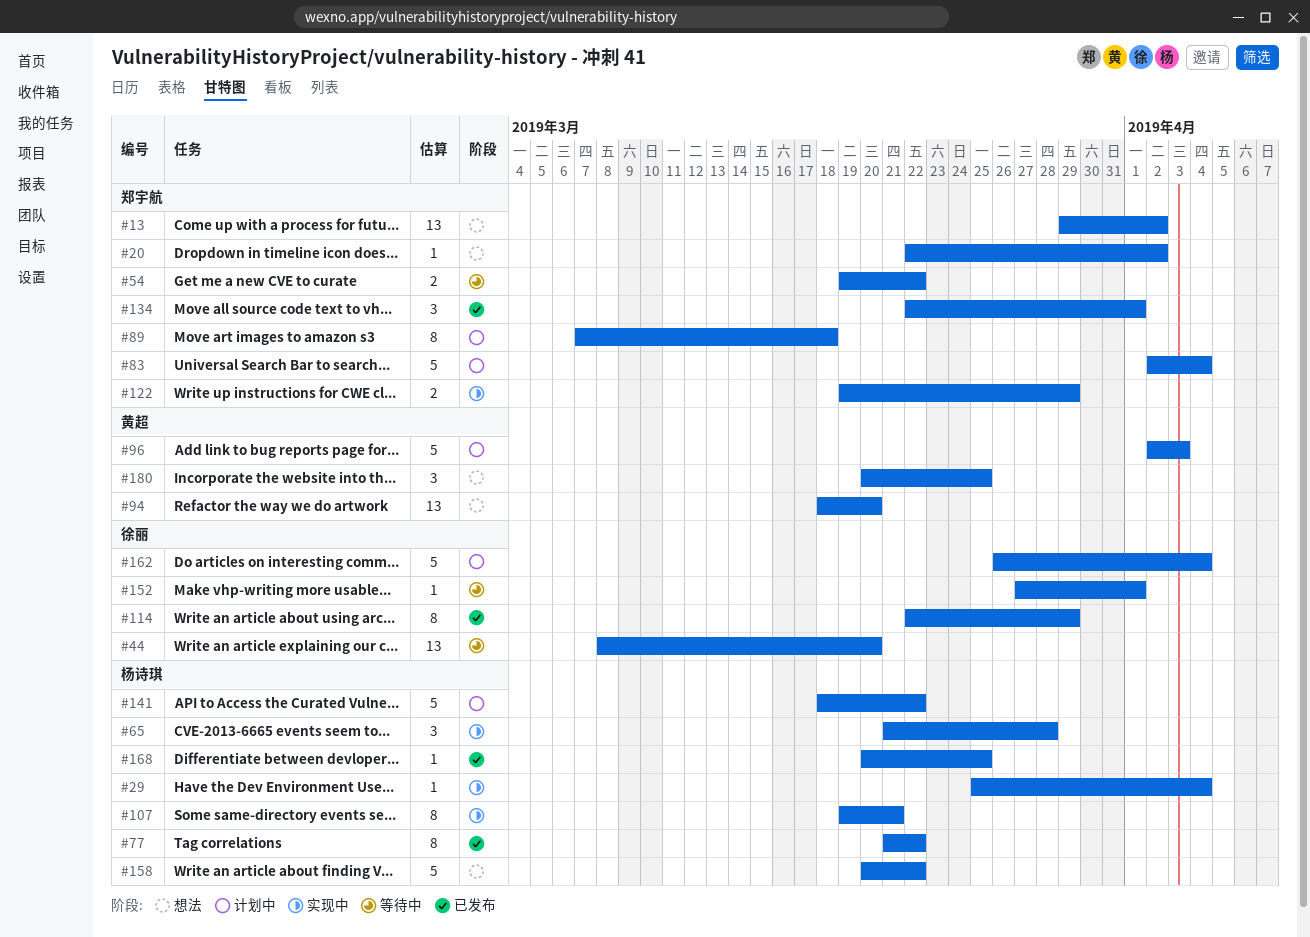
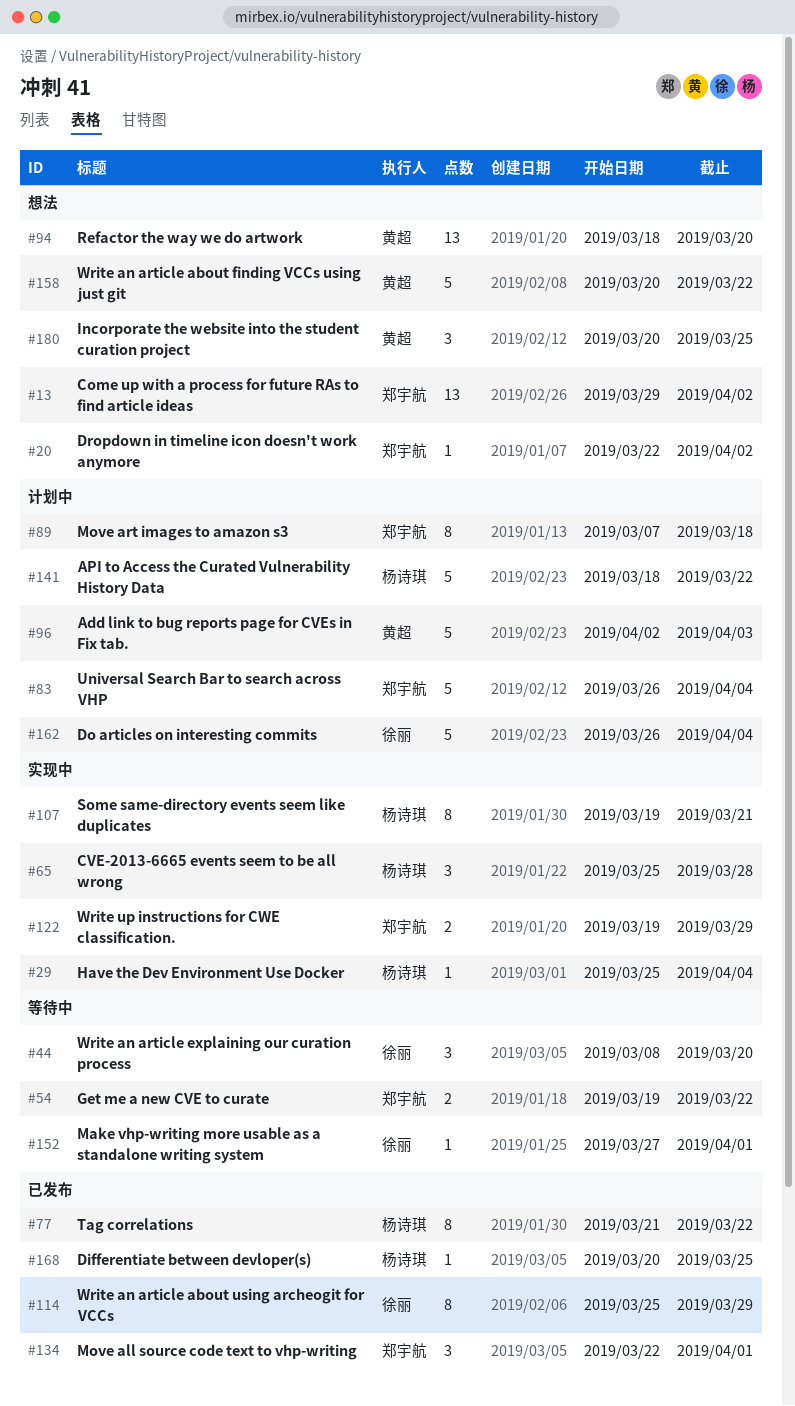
#44, estimate: 13 -> 3
#65, start: Mar 21 -> Mar 25
#83, start: Apr 2 -> Mar 26
#114, start: Mar 22 -> Mar 25
#158, owner: 杨诗琪 -> 黄超

